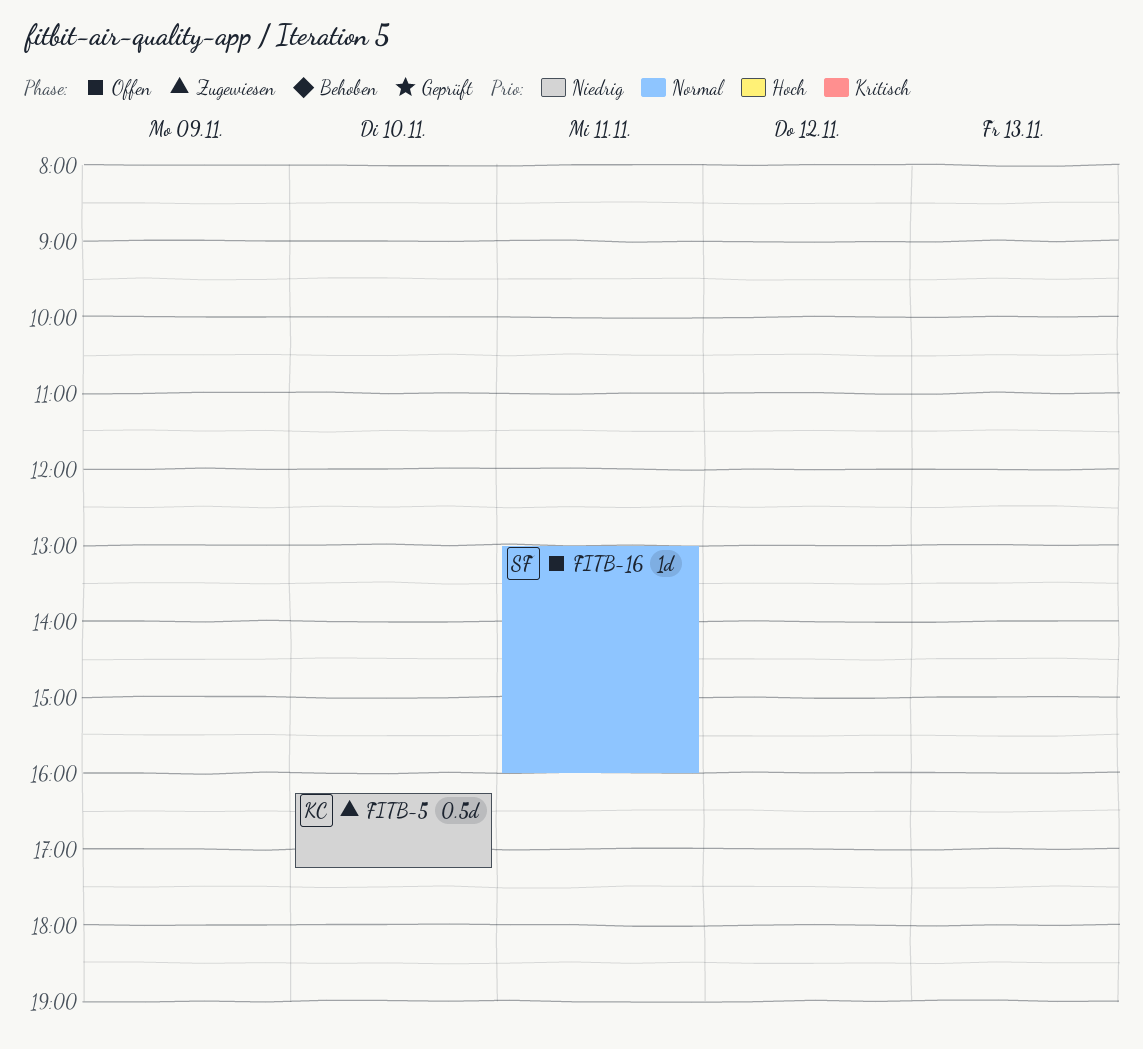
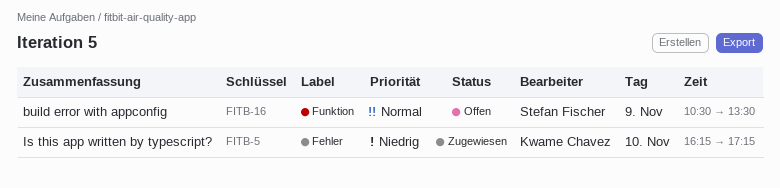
FITB-16, day: Nov 11 -> Nov 9
FITB-16, begins: 13:00 -> 10:30
FITB-16, ends: 16:00 -> 13:30

